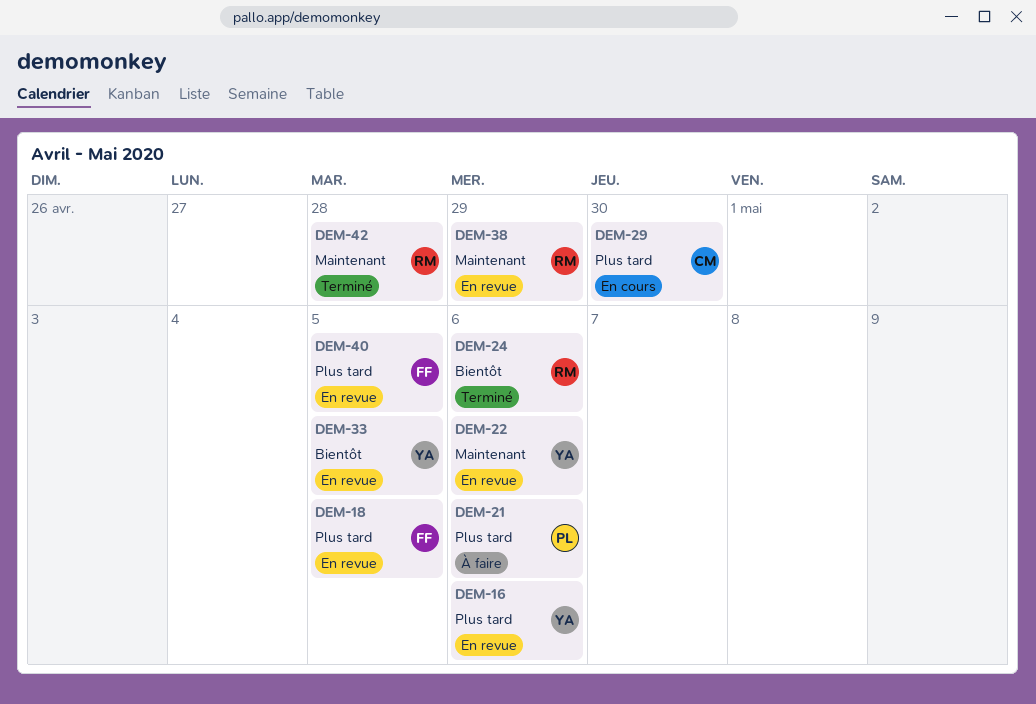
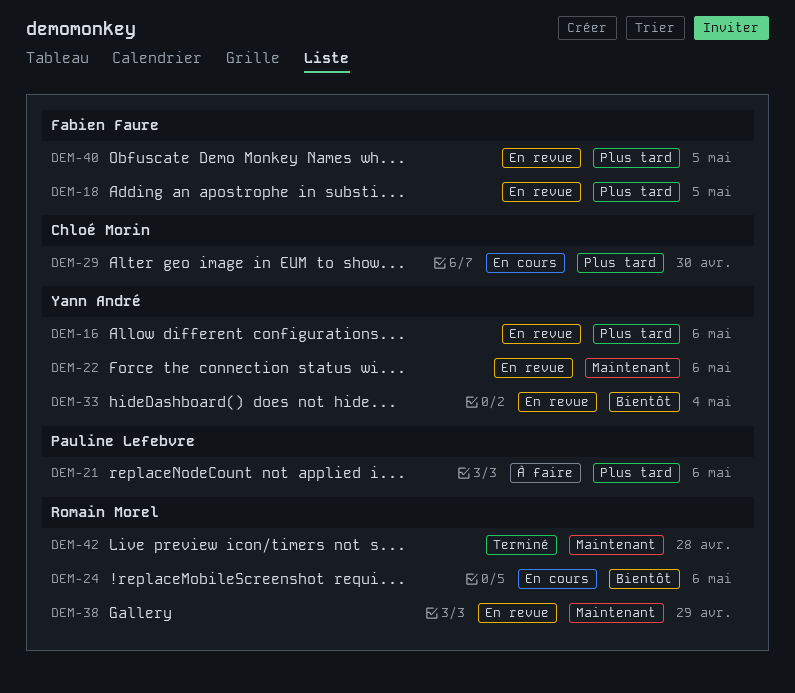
DEM-24, status: Terminé -> En cours
DEM-33, due: May 5 -> May 4

